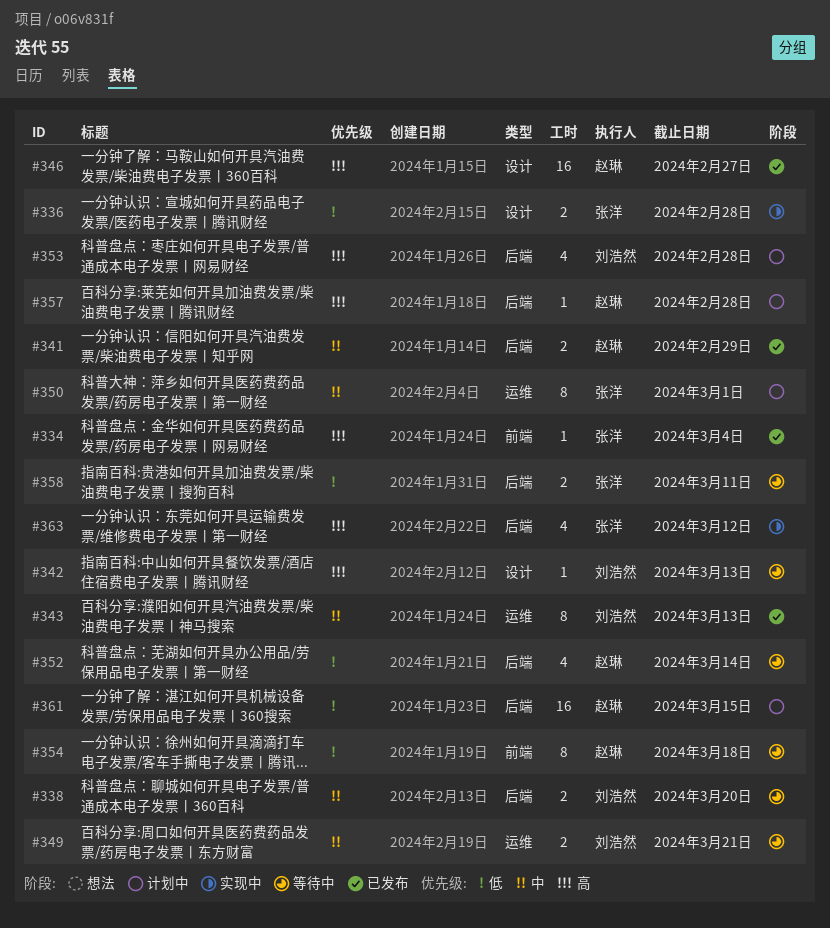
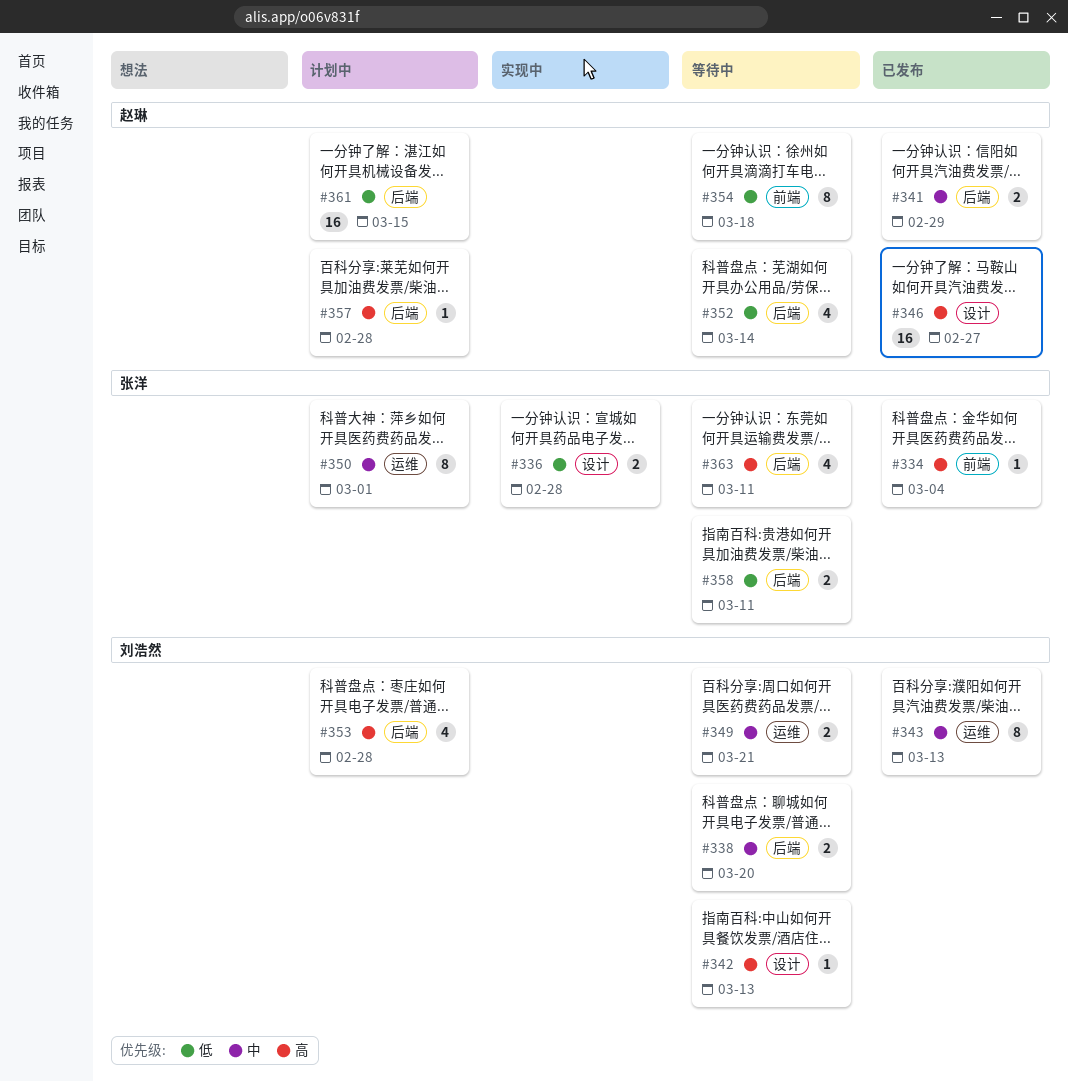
#363, status: 实现中 -> 等待中
#363, due: Mar 12 -> Mar 11

